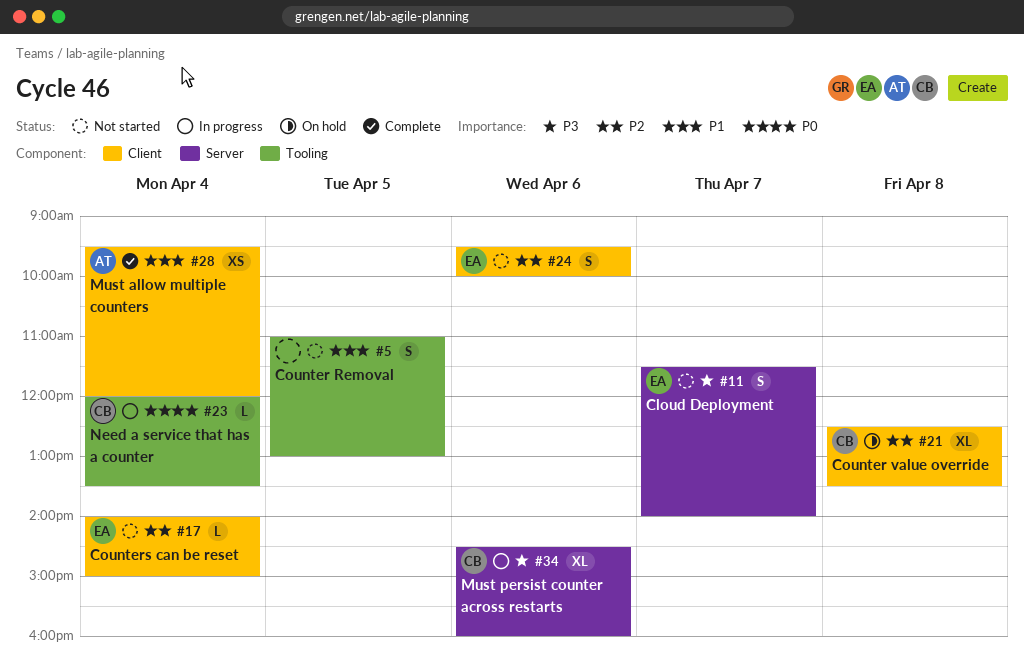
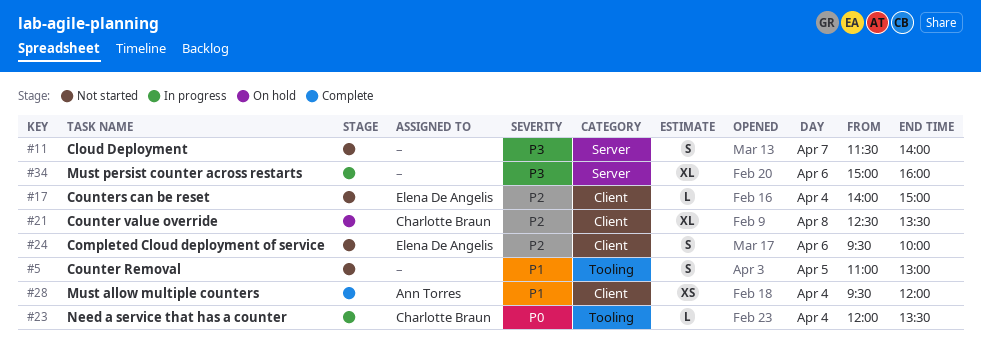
#11, owner: Elena De Angelis -> none
#34, owner: Charlotte Braun -> none
#34, begins: 14:30 -> 15:00

